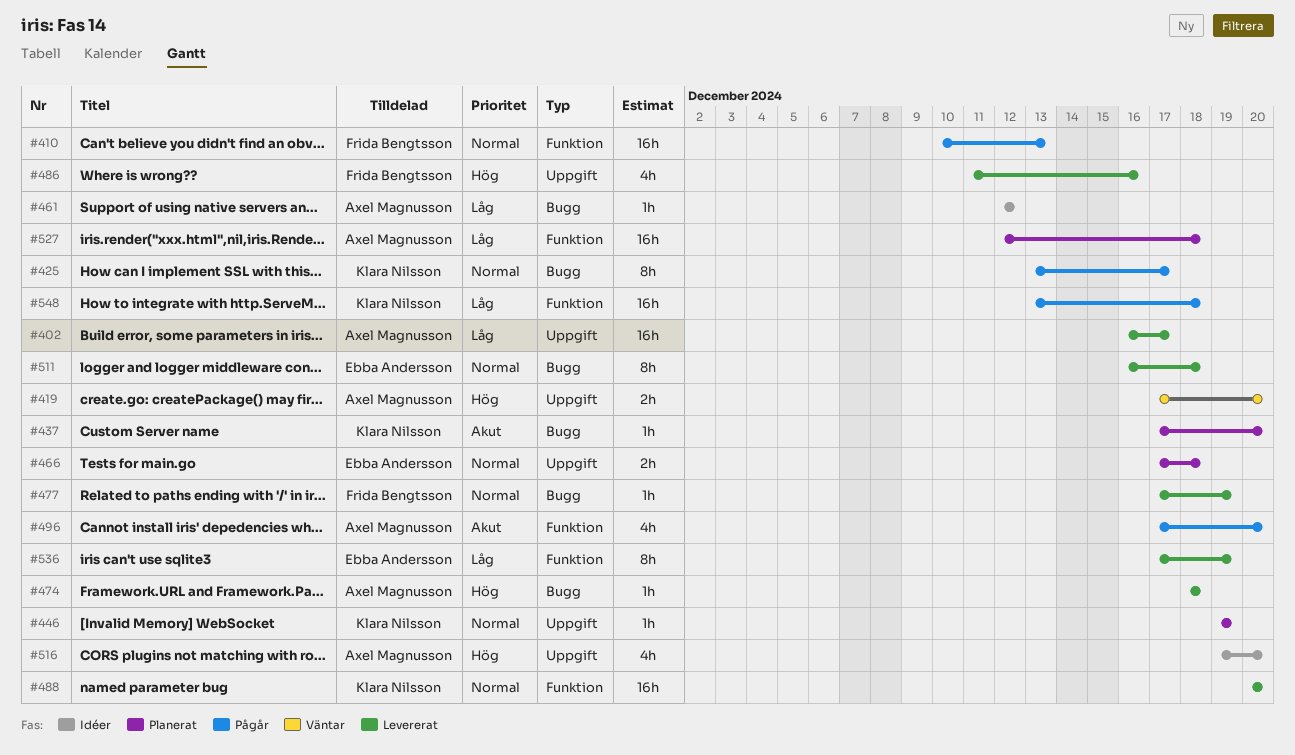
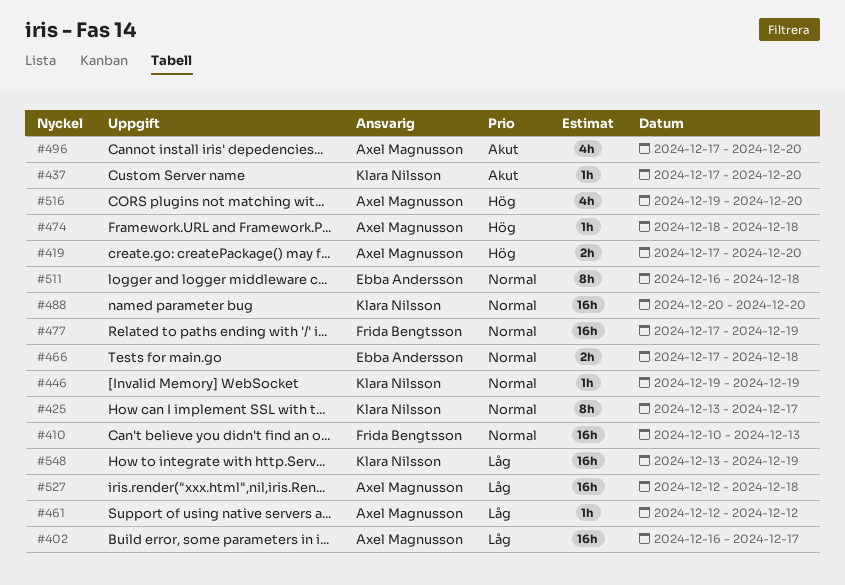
#477, estimate: 1h -> 16h
#486: present -> none
#536: present -> none
#548, due: Dec 18 -> Dec 19

